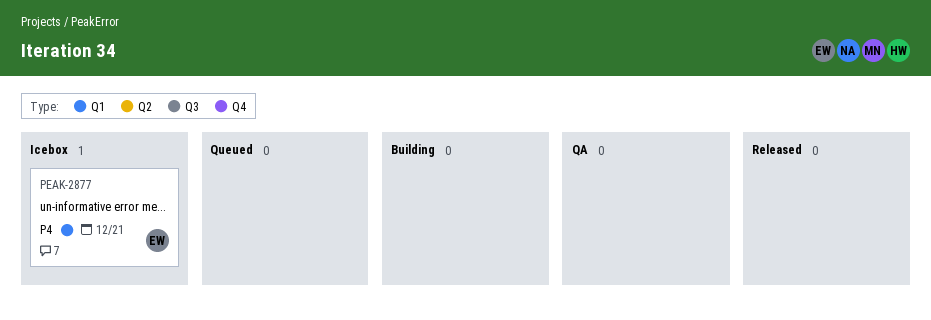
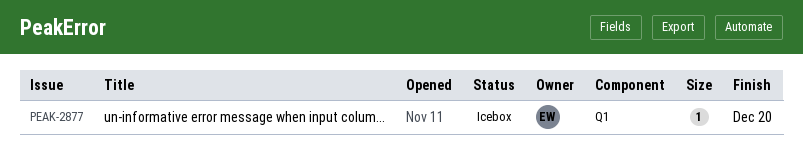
PEAK-2877, due: Dec 21 -> Dec 20

